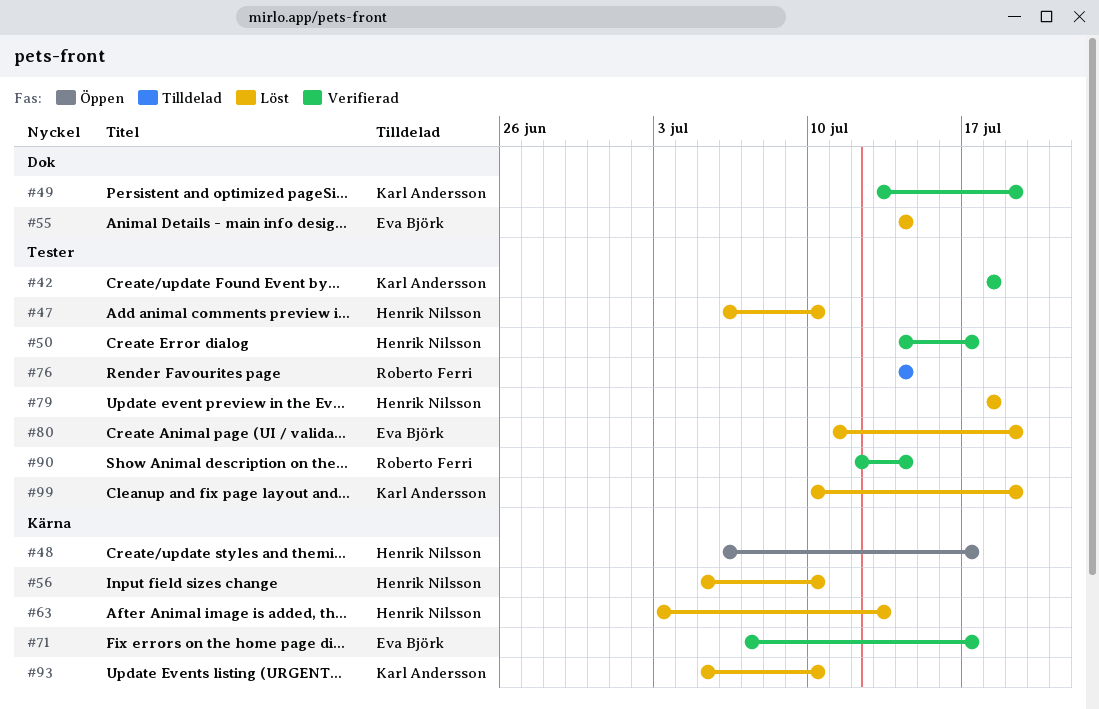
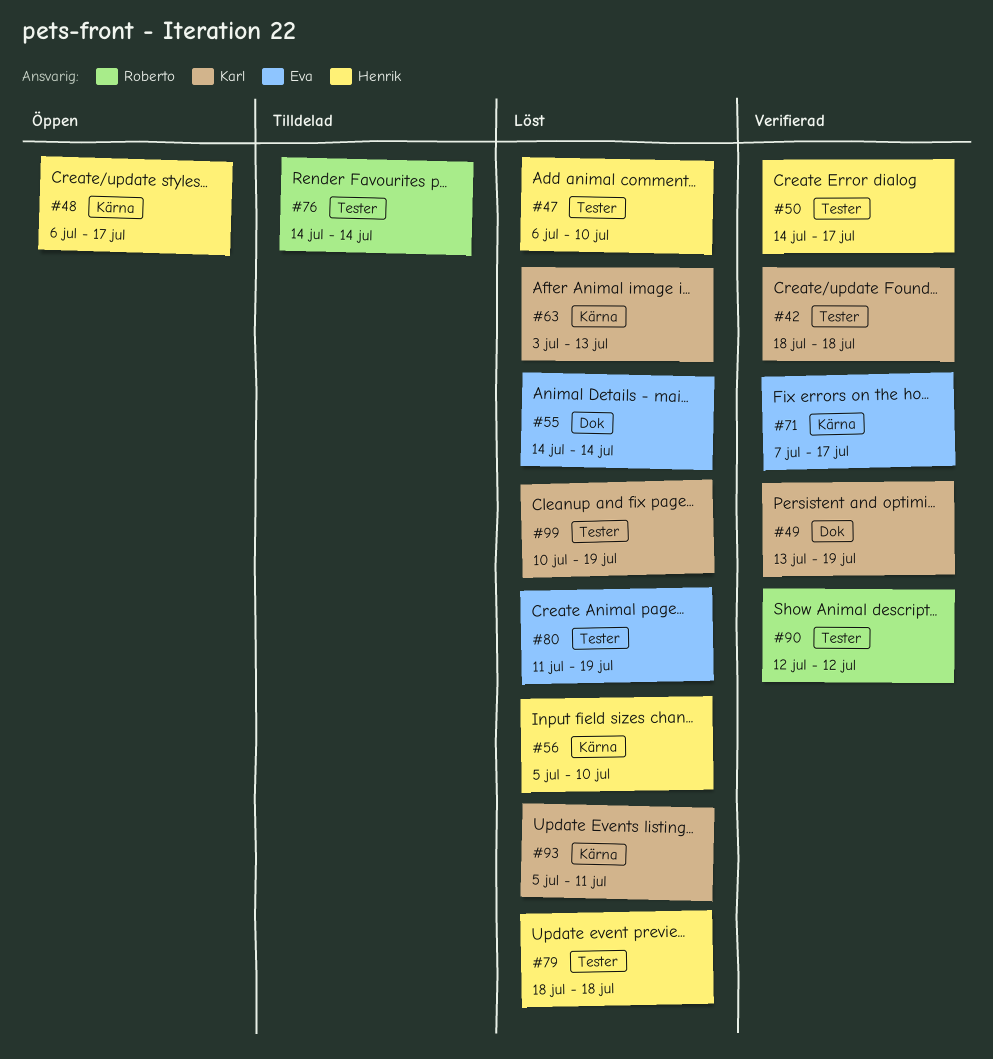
#63, owner: Henrik Nilsson -> Karl Andersson
#90, due: Jul 14 -> Jul 12
#93, due: Jul 10 -> Jul 11

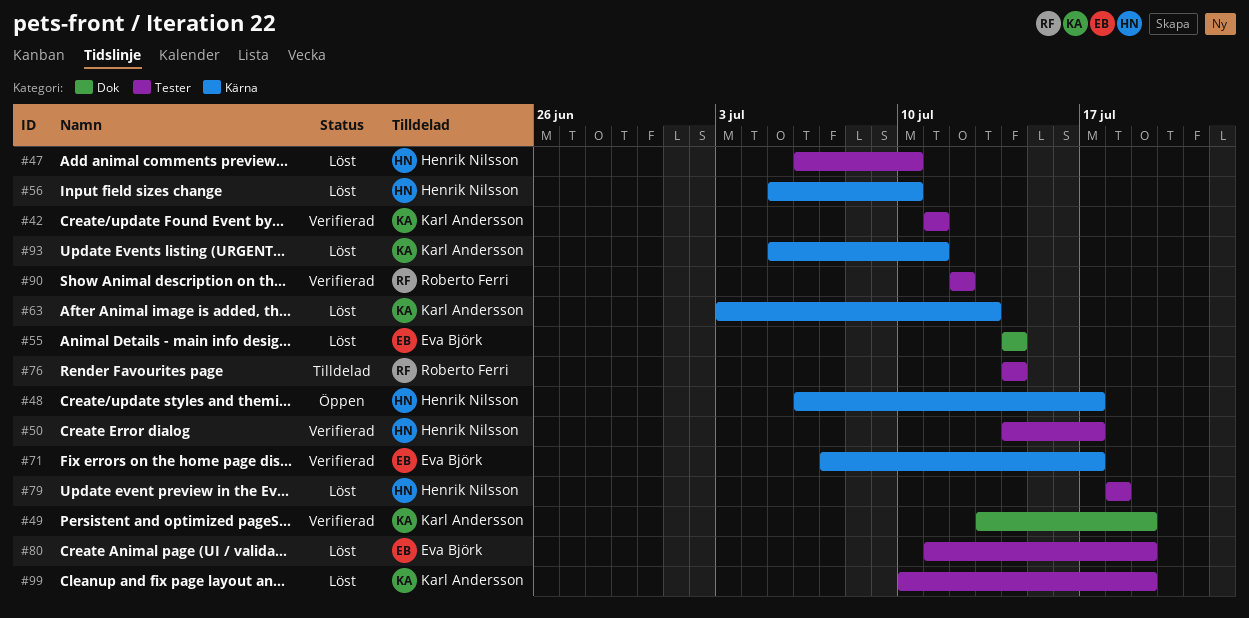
#42, start: Jul 18 -> Jul 11
#42, due: Jul 18 -> Jul 11

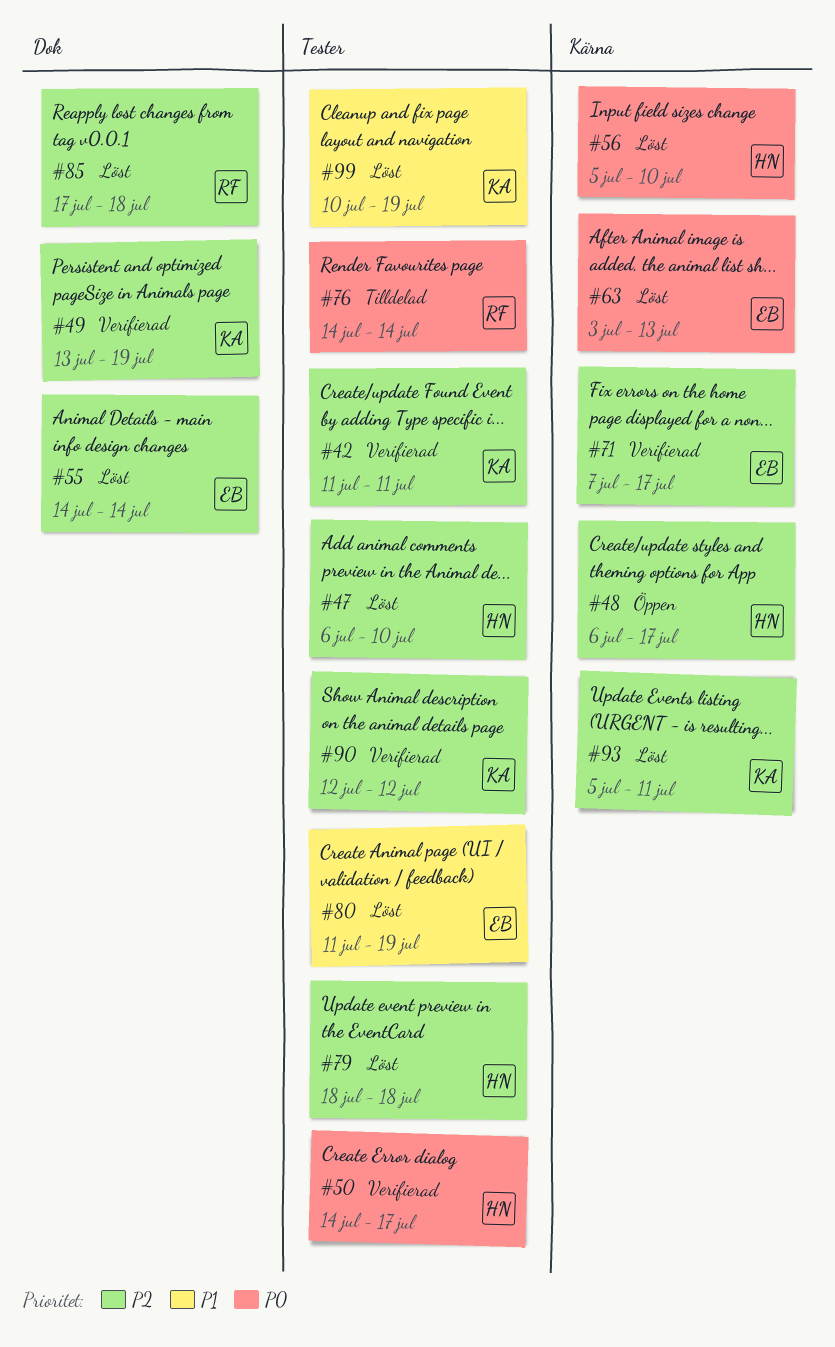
#63, owner: Karl Andersson -> Eva Björk
#85: none -> present
#90, owner: Roberto Ferri -> Karl Andersson

